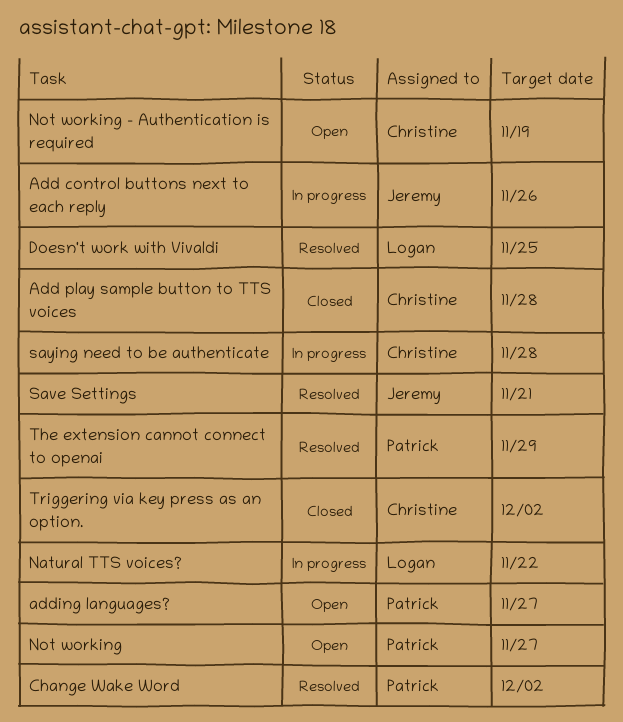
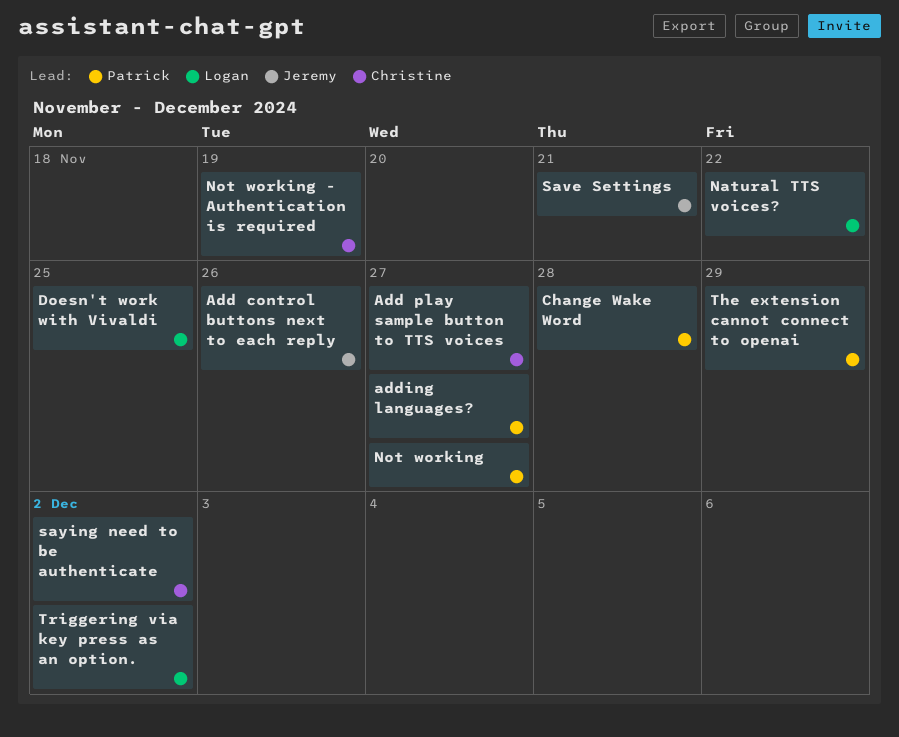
Add play sample button to TTS voices, due: Nov 28 -> Nov 27
Change Wake Word, due: Dec 2 -> Nov 28
saying need to be authenticate, due: Nov 28 -> Dec 2
Triggering via key press as an option., owner: Christine -> Logan

